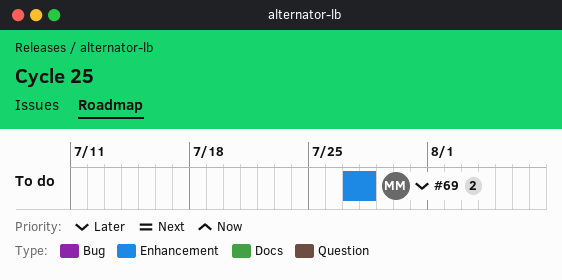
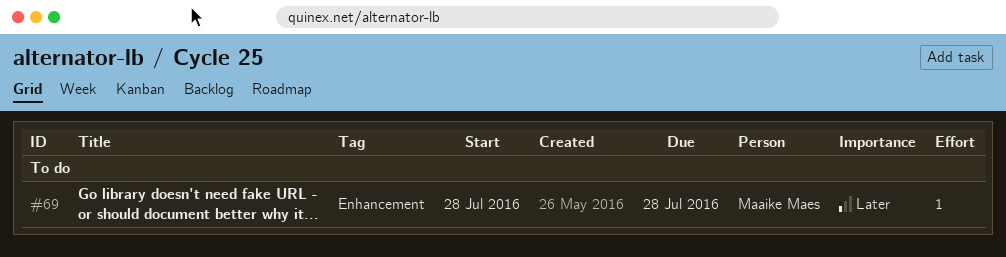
#69, estimate: 2 -> 1
#69, start: Jul 27 -> Jul 28

